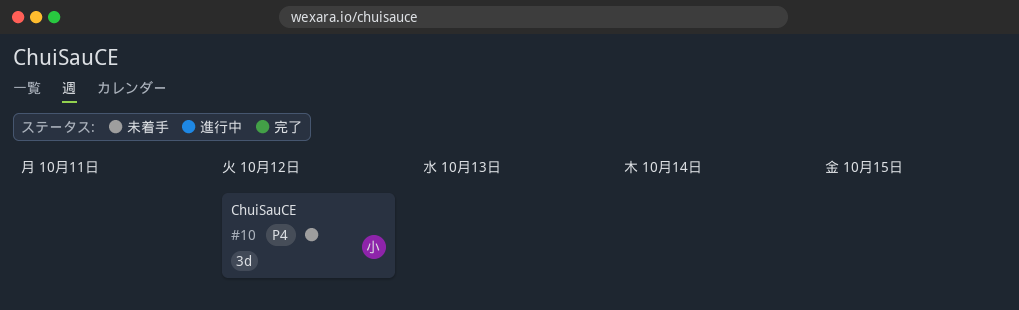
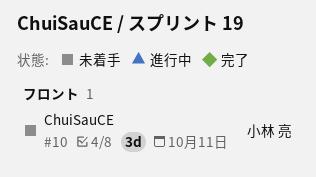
#10, due: Oct 12 -> Oct 11

